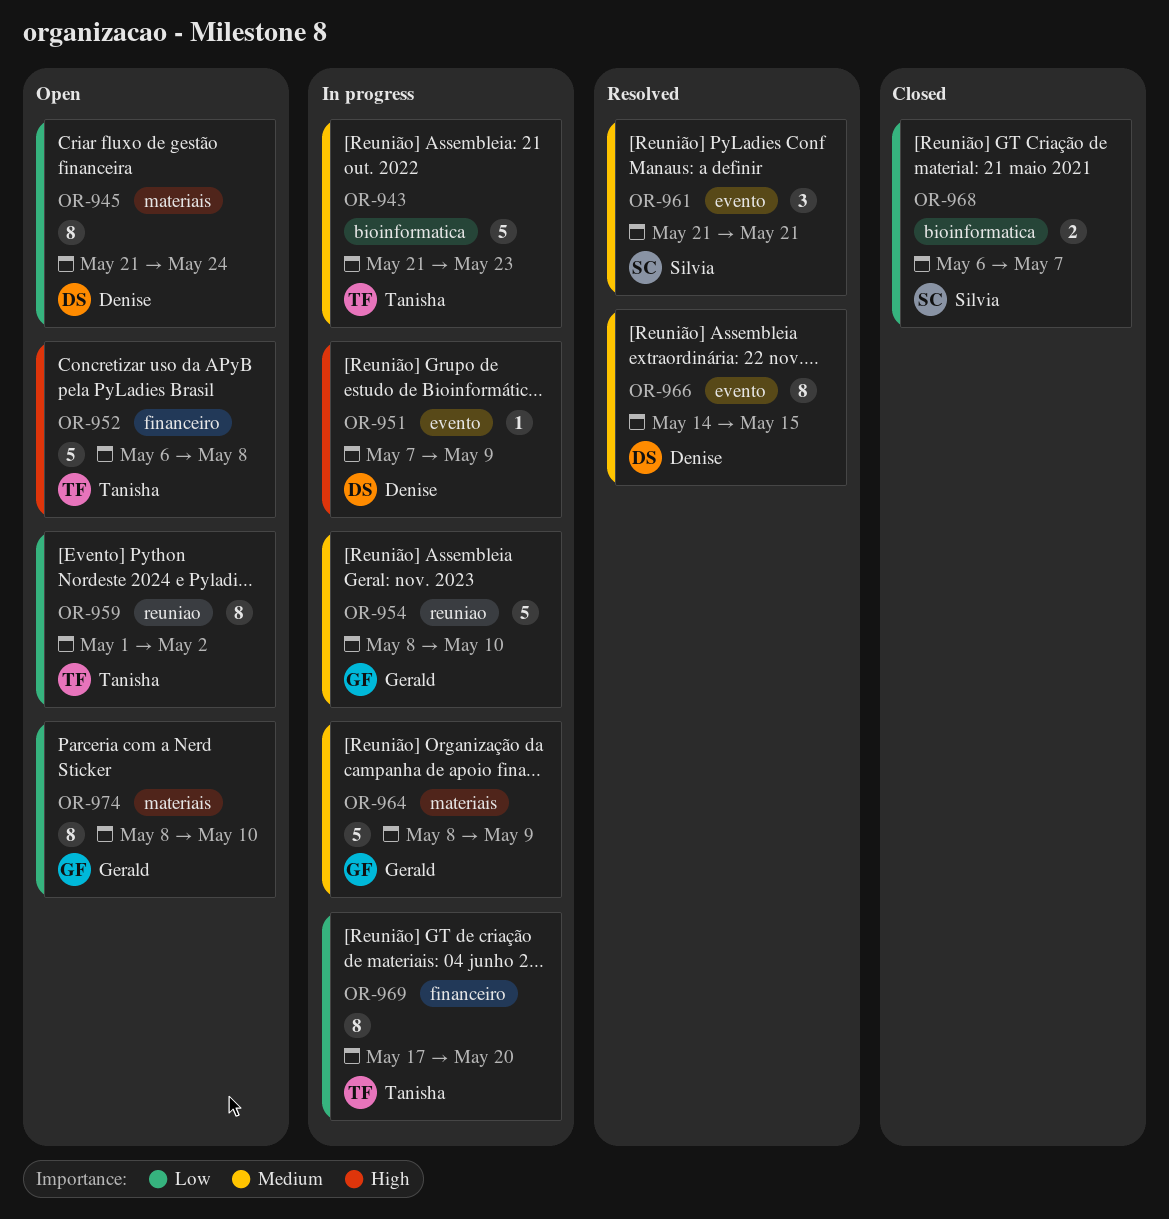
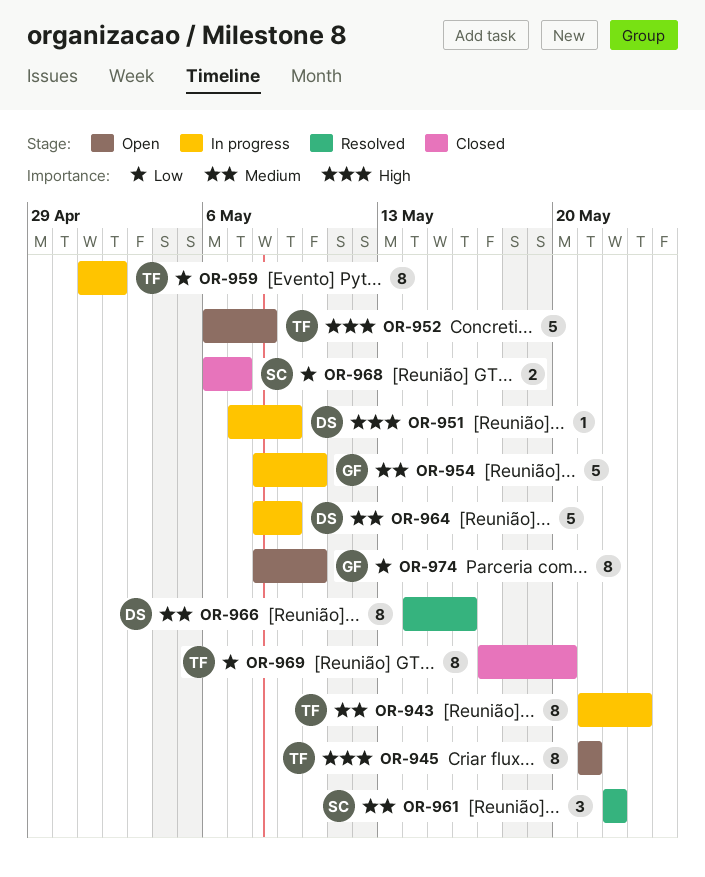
OR-943, estimate: 5 -> 8
OR-945, owner: Denise -> Tanisha
OR-945, priority: Low -> High
OR-945, due: May 24 -> May 21
OR-959, status: Open -> In progress
OR-961, start: May 21 -> May 22
OR-961, due: May 21 -> May 22
OR-964, owner: Gerald -> Denise
OR-966, due: May 15 -> May 16
OR-969, status: In progress -> Closed

